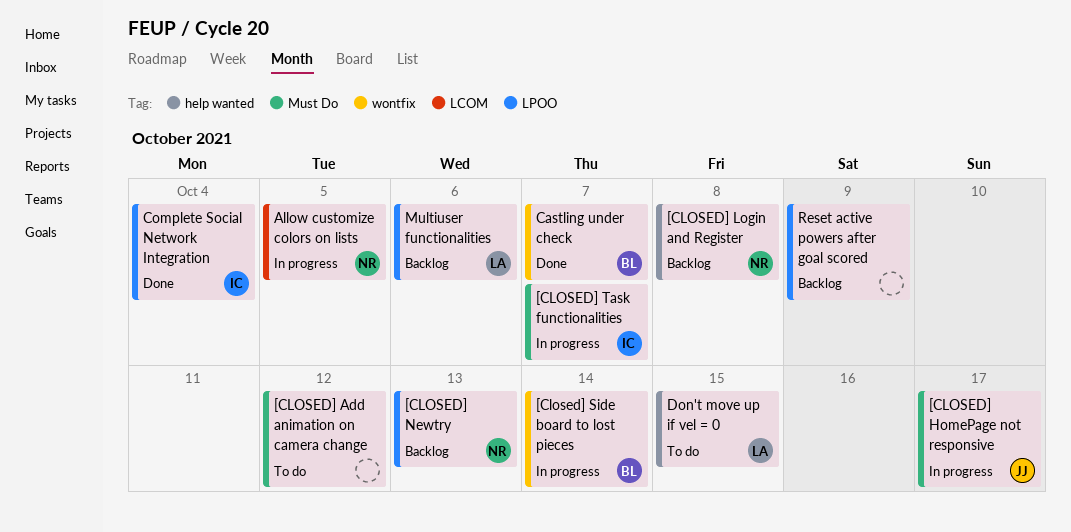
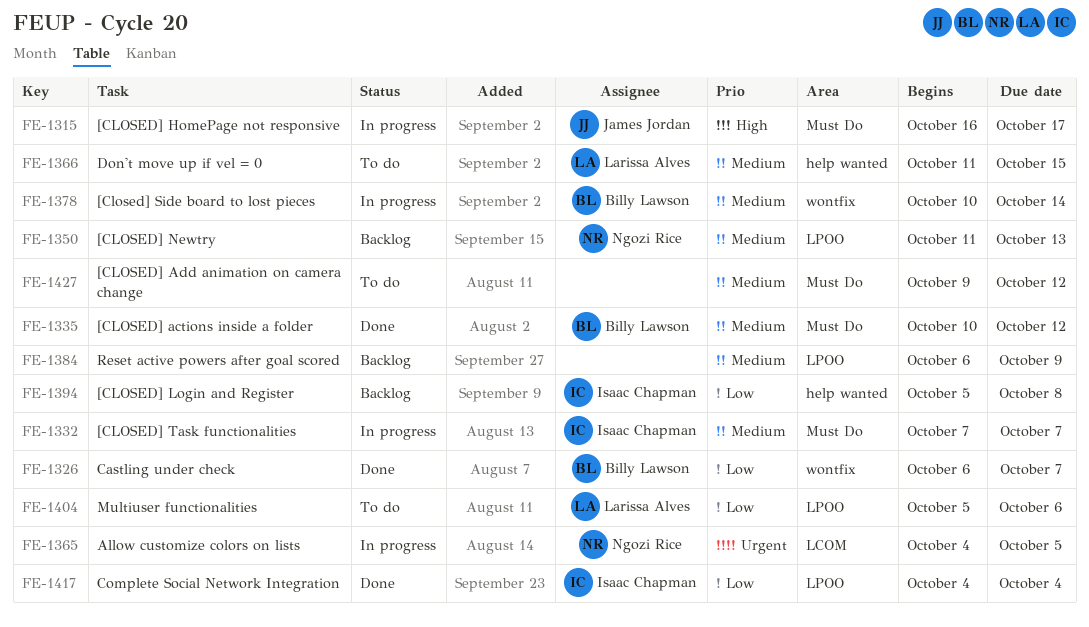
[CLOSED] actions inside a folder: none -> present
[CLOSED] Login and Register, owner: Ngozi Rice -> Isaac Chapman
Multiuser functionalities, status: Backlog -> To do

